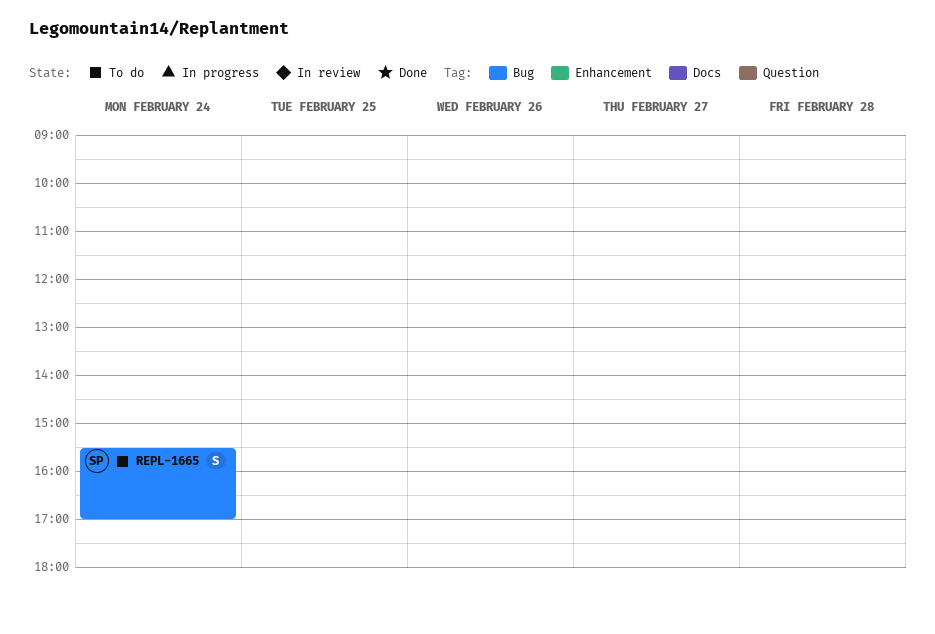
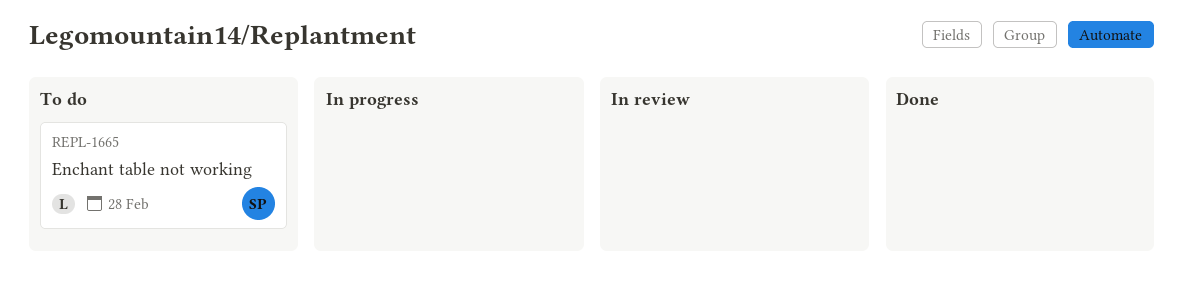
REPL-1665, estimate: S -> L
REPL-1665, day: Feb 24 -> Feb 28

